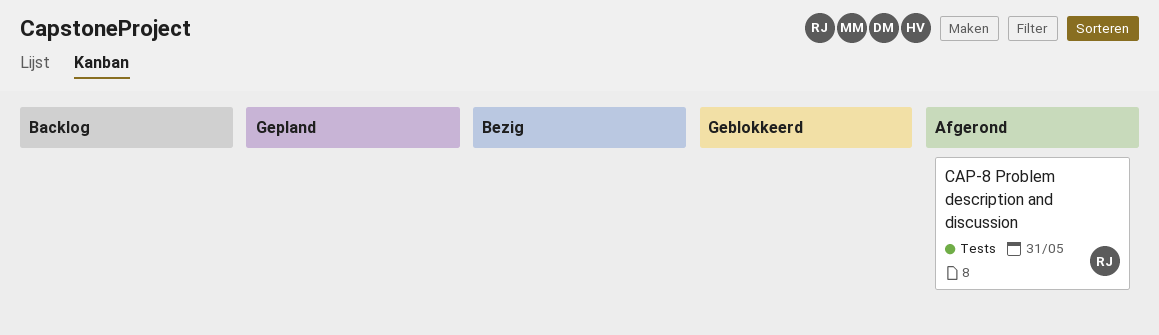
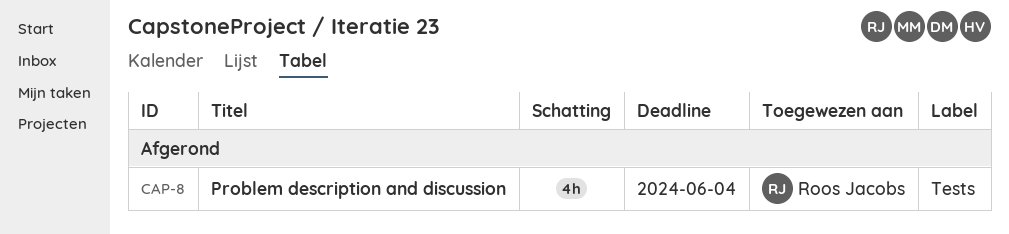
CAP-8, due: May 31 -> Jun 4

